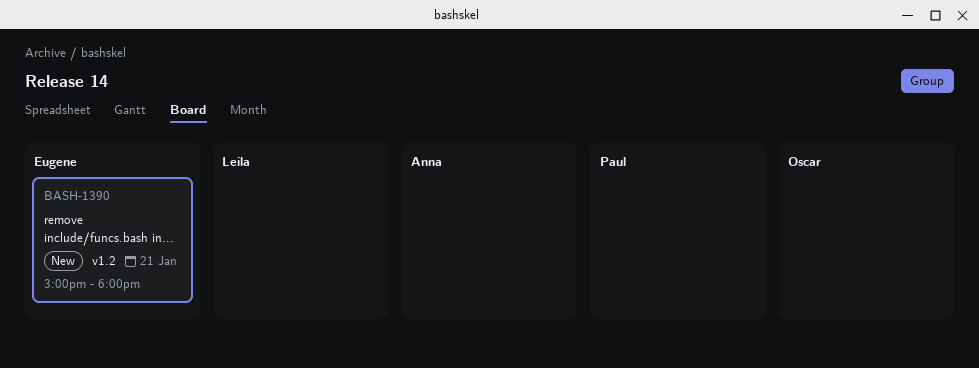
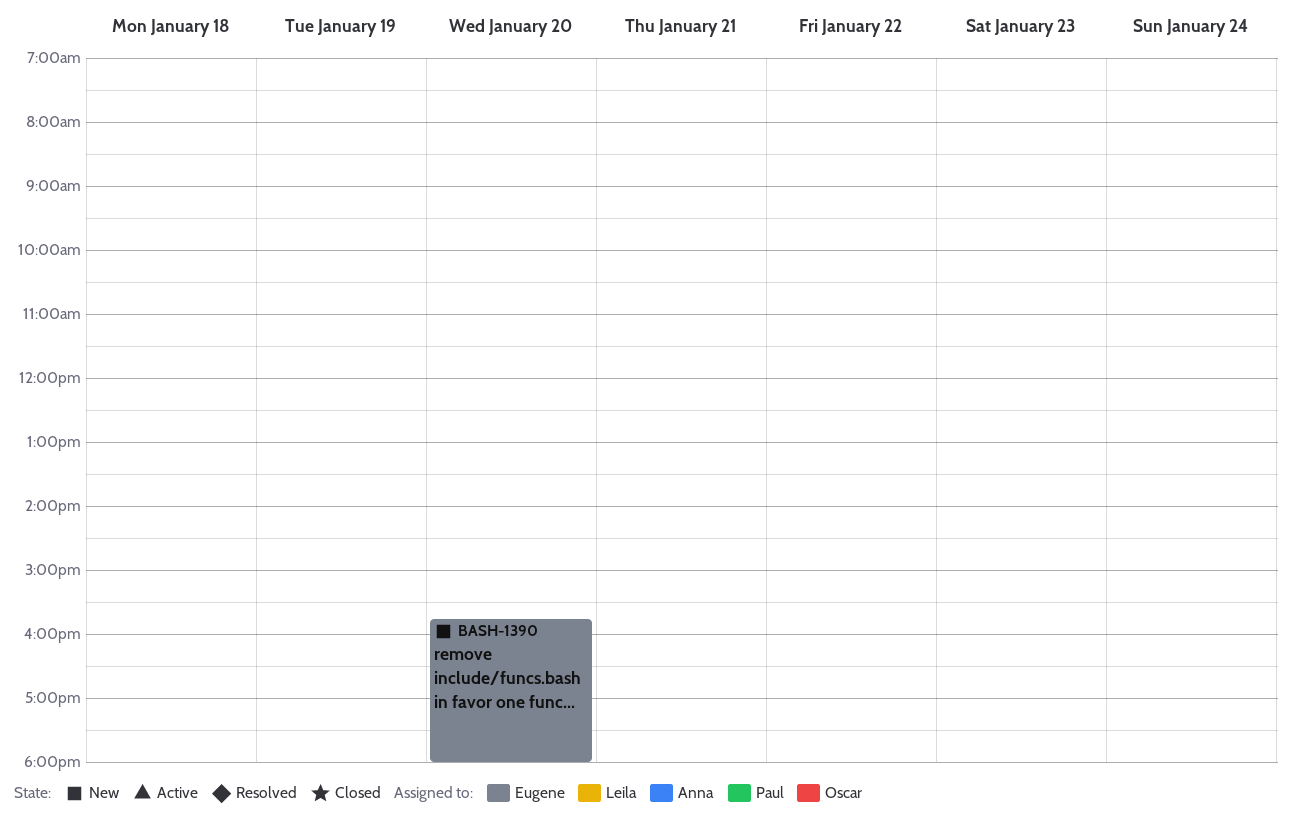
BASH-1390, day: Jan 21 -> Jan 20
BASH-1390, begins: 15:00 -> 15:45

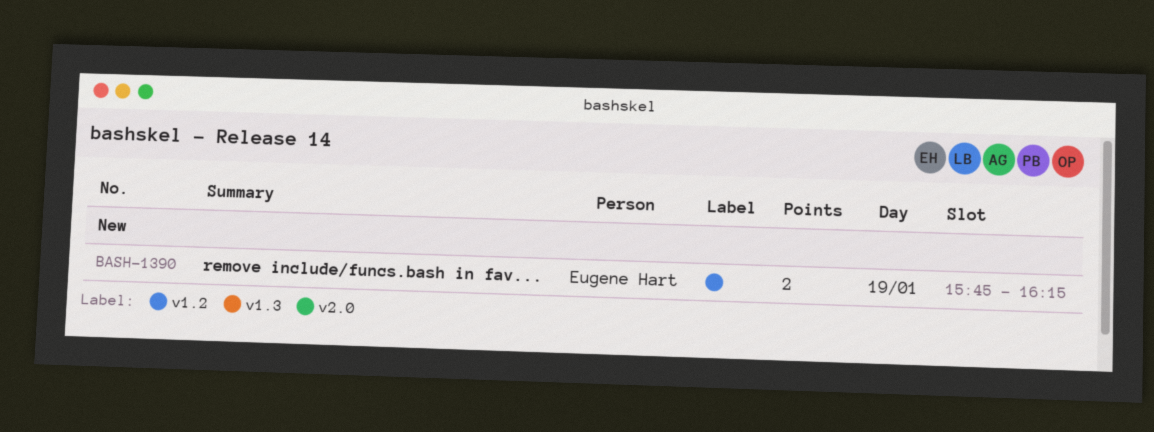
BASH-1390, day: Jan 20 -> Jan 19
BASH-1390, ends: 18:00 -> 16:15

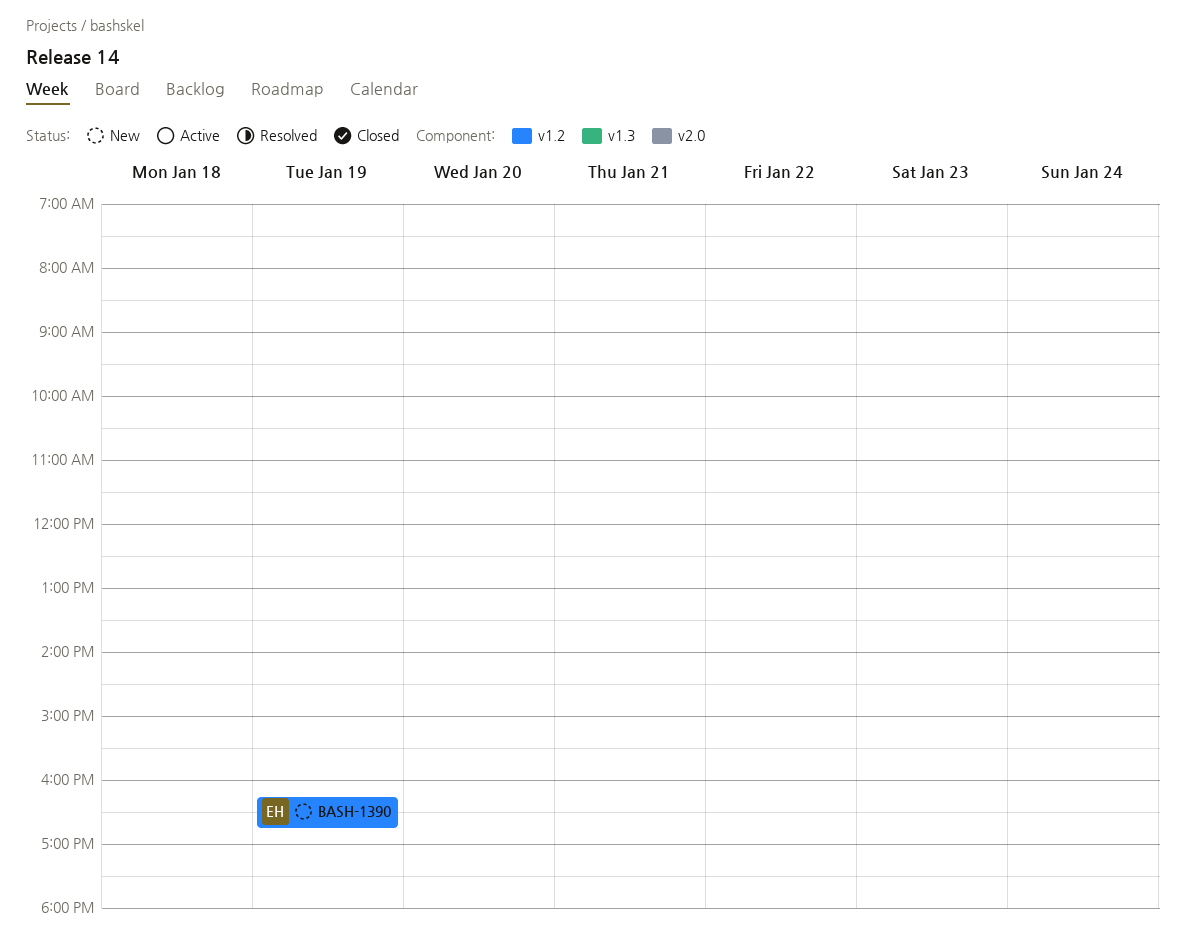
BASH-1390, begins: 15:45 -> 16:15
BASH-1390, ends: 16:15 -> 16:45

